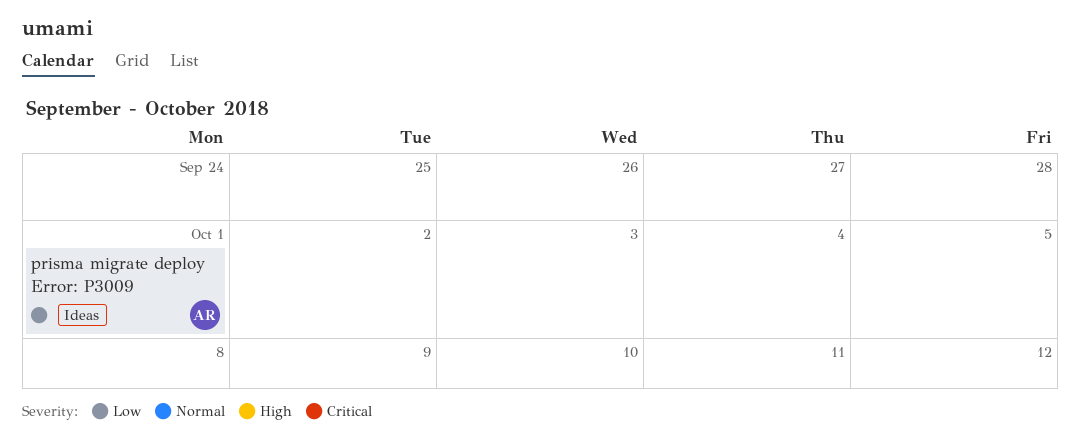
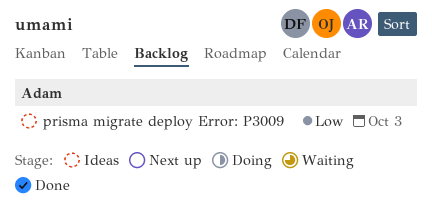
prisma migrate deploy Error: P3009, due: Oct 1 -> Oct 3

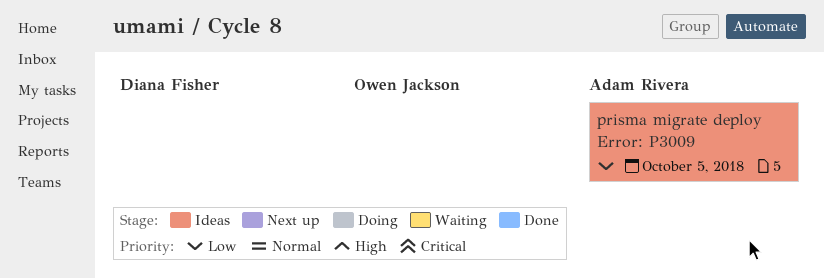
prisma migrate deploy Error: P3009, due: Oct 3 -> Oct 5

